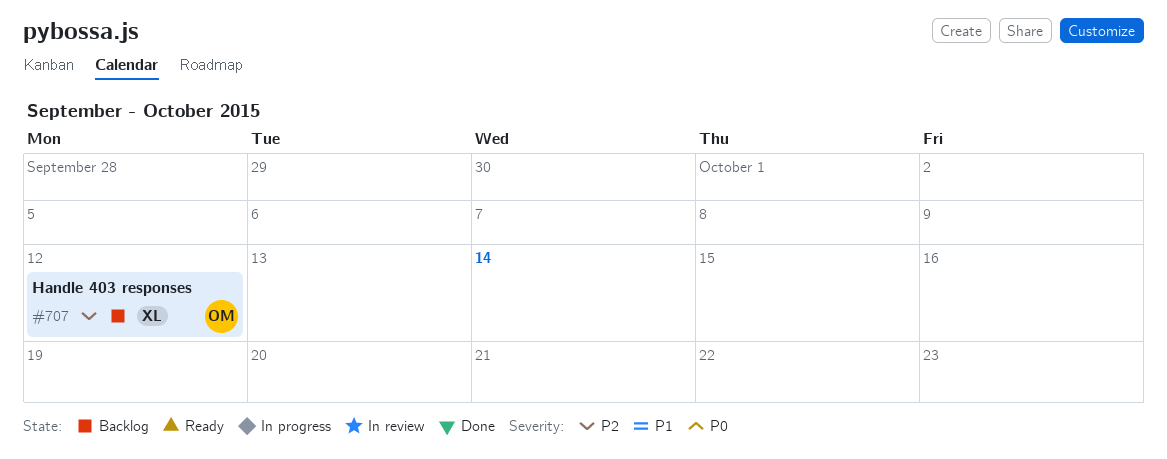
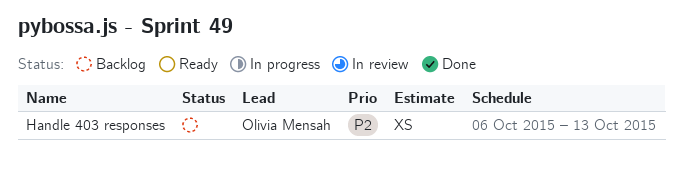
Handle 403 responses, estimate: XL -> XS
Handle 403 responses, due: Oct 12 -> Oct 13

